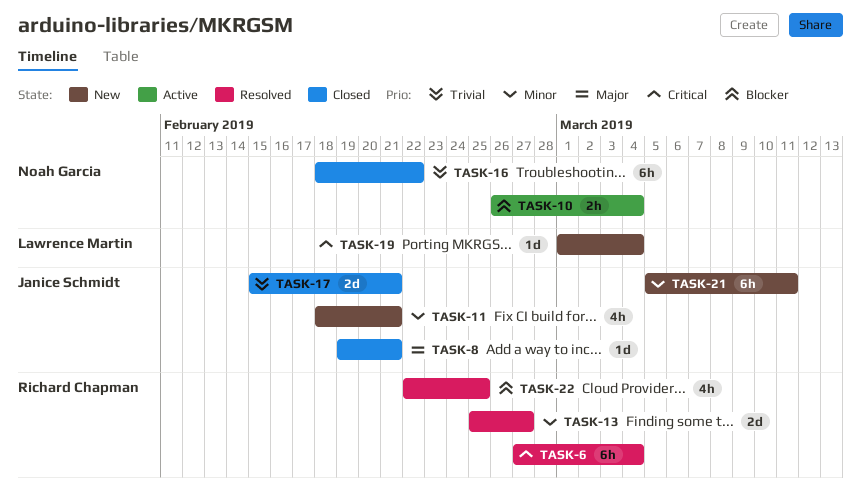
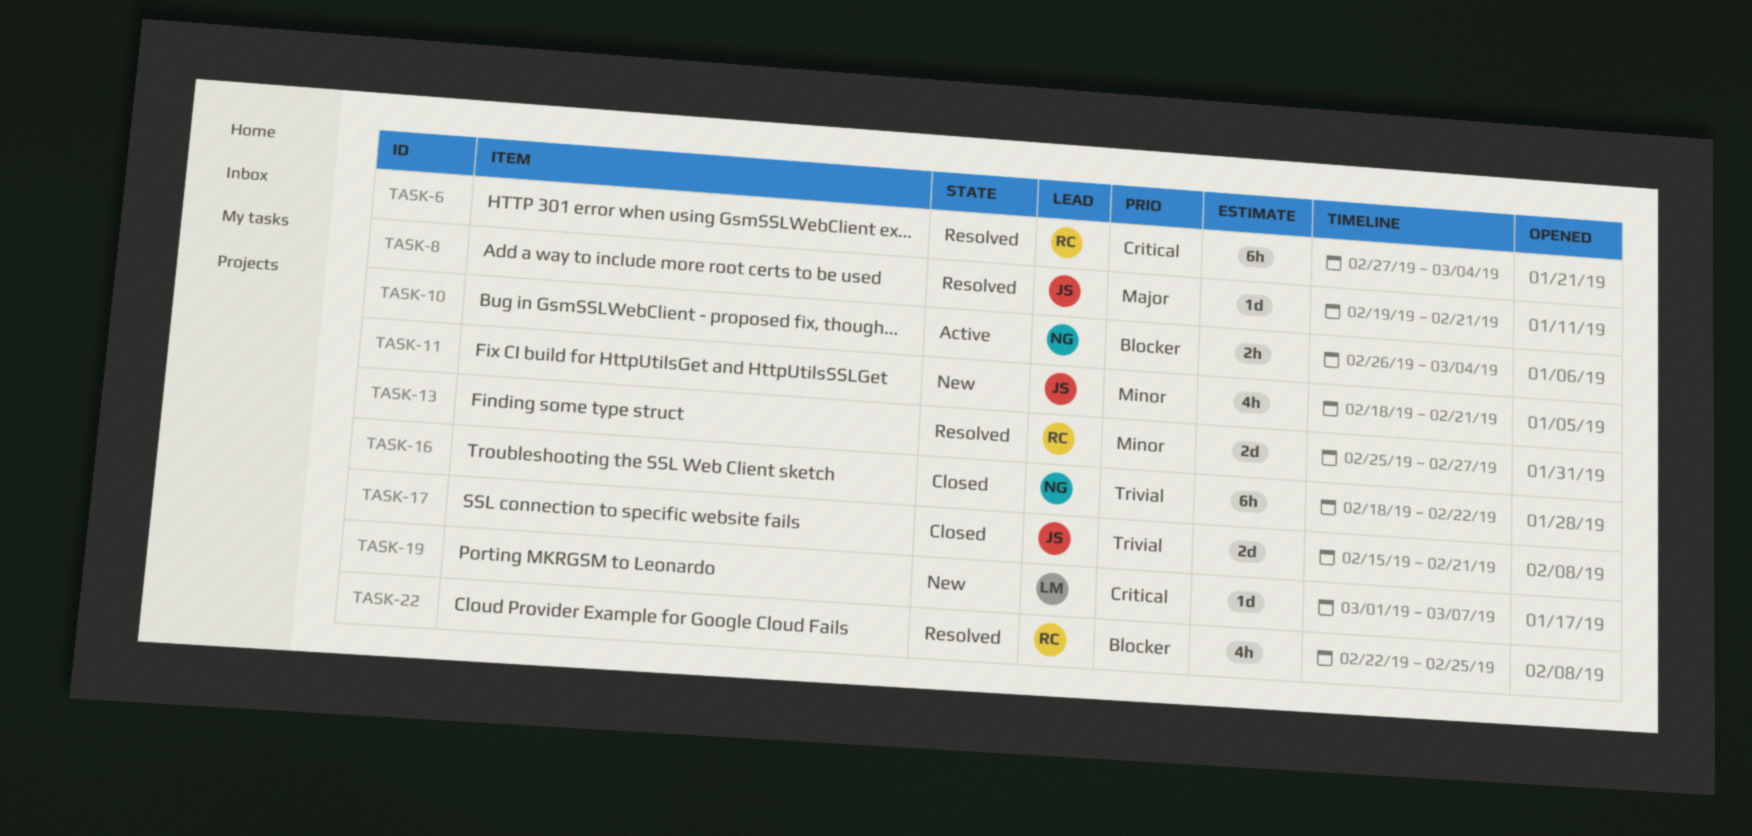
TASK-8, status: Closed -> Resolved
TASK-19, due: Mar 4 -> Mar 7
TASK-21: present -> none

